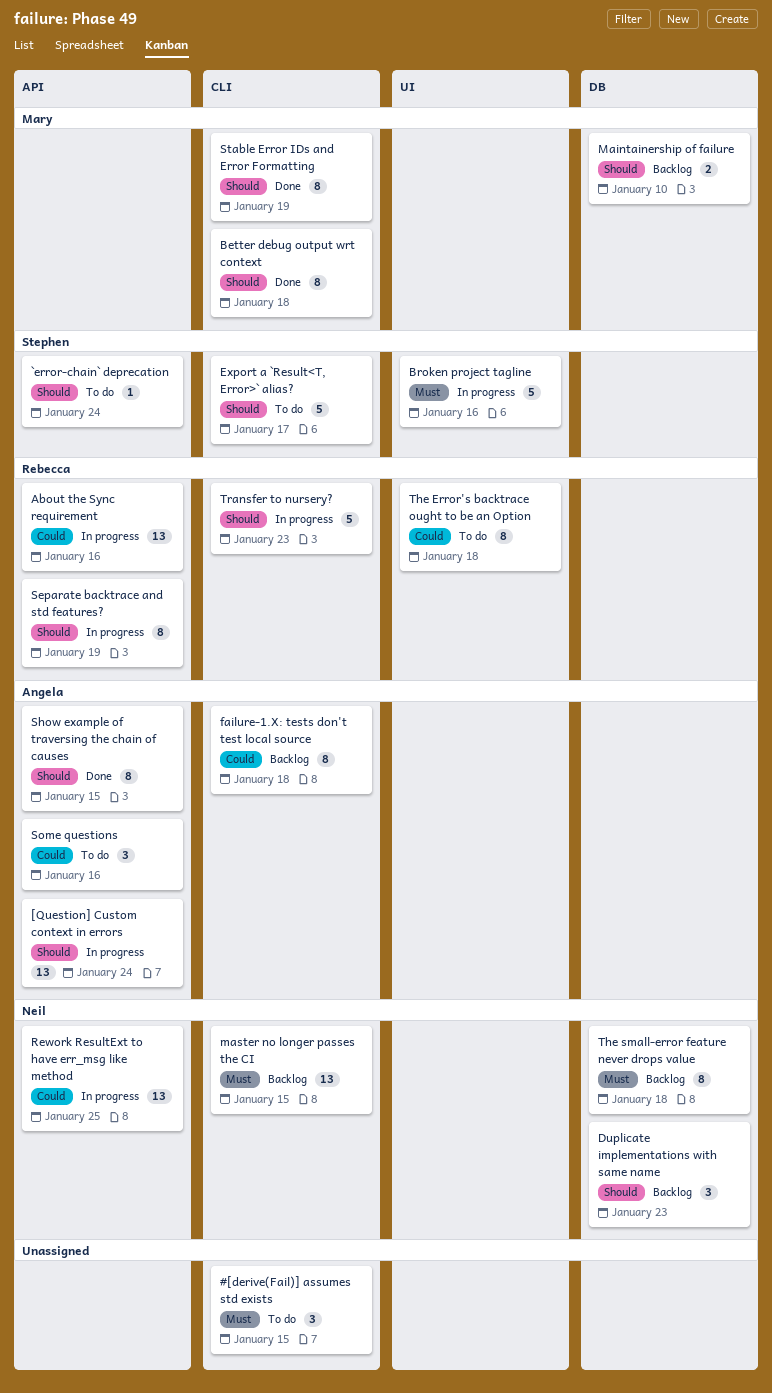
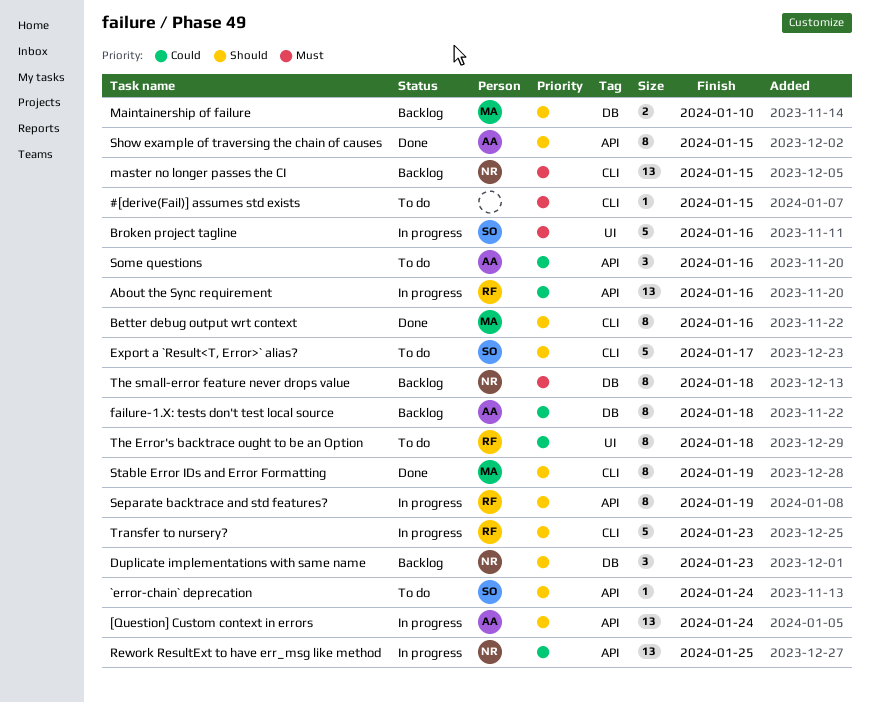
#[derive(Fail)] assumes std exists, estimate: 3 -> 1
Better debug output wrt context, due: Jan 18 -> Jan 16
failure-1.X: tests don't test local source, label: CLI -> DB

